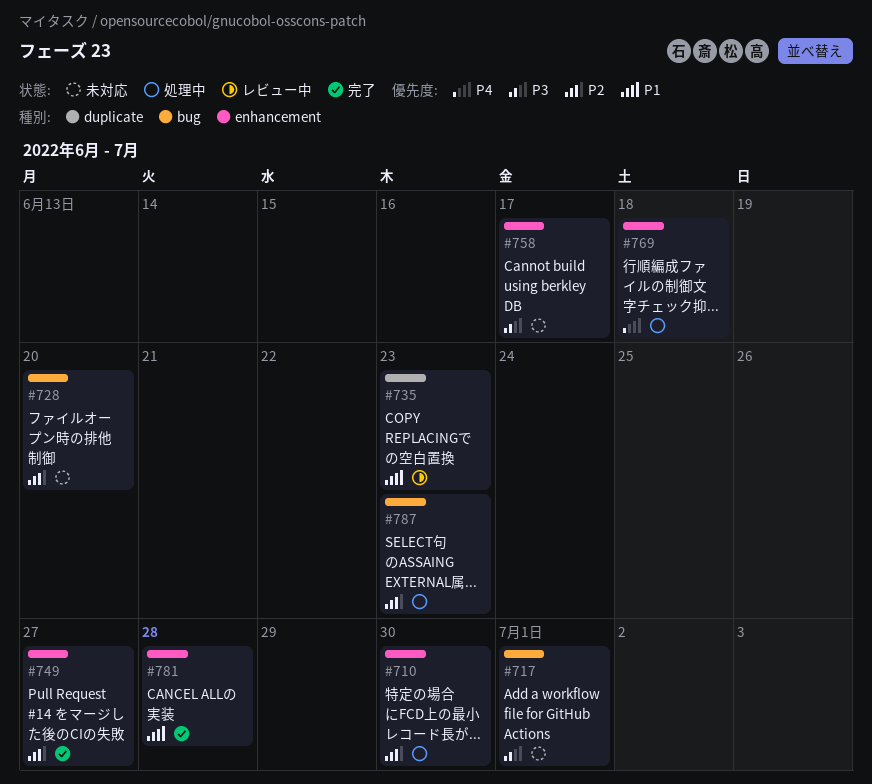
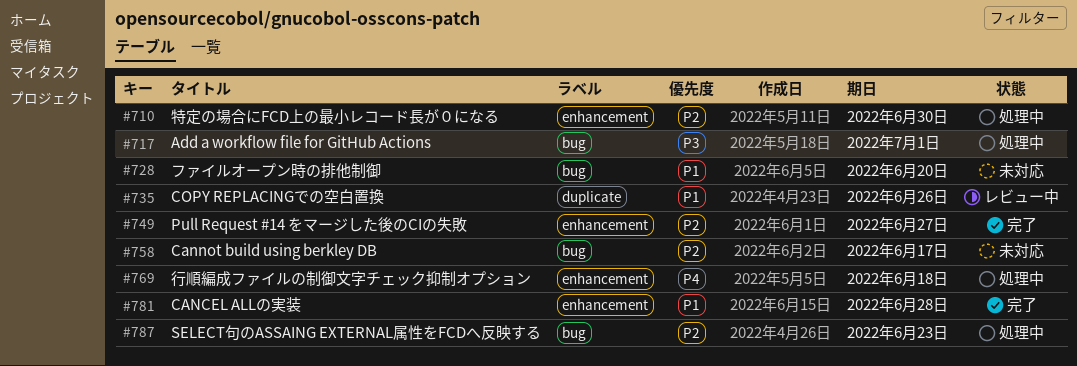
#717, status: 未対応 -> 処理中
#728, priority: P2 -> P1
#735, due: Jun 23 -> Jun 26
#758, priority: P3 -> P2
#758, label: enhancement -> bug

